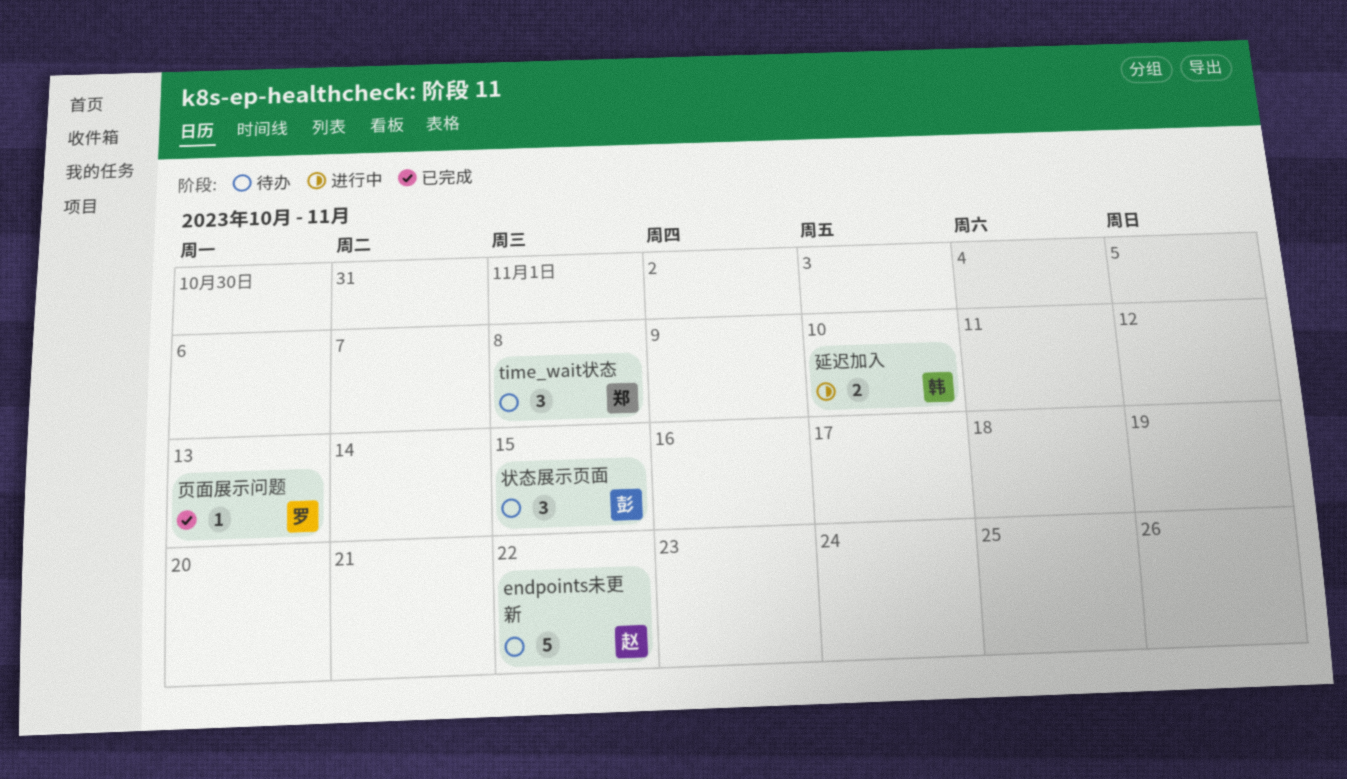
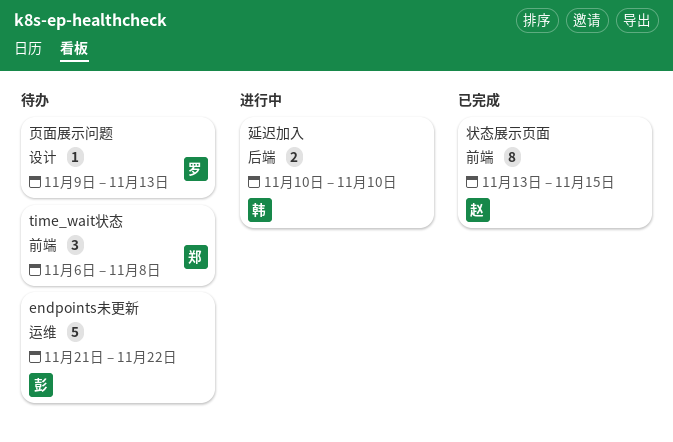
endpoints未更新, owner: 赵 -> 彭
状态展示页面, status: 待办 -> 已完成
状态展示页面, owner: 彭 -> 赵
状态展示页面, estimate: 3 -> 8
页面展示问题, status: 已完成 -> 待办

